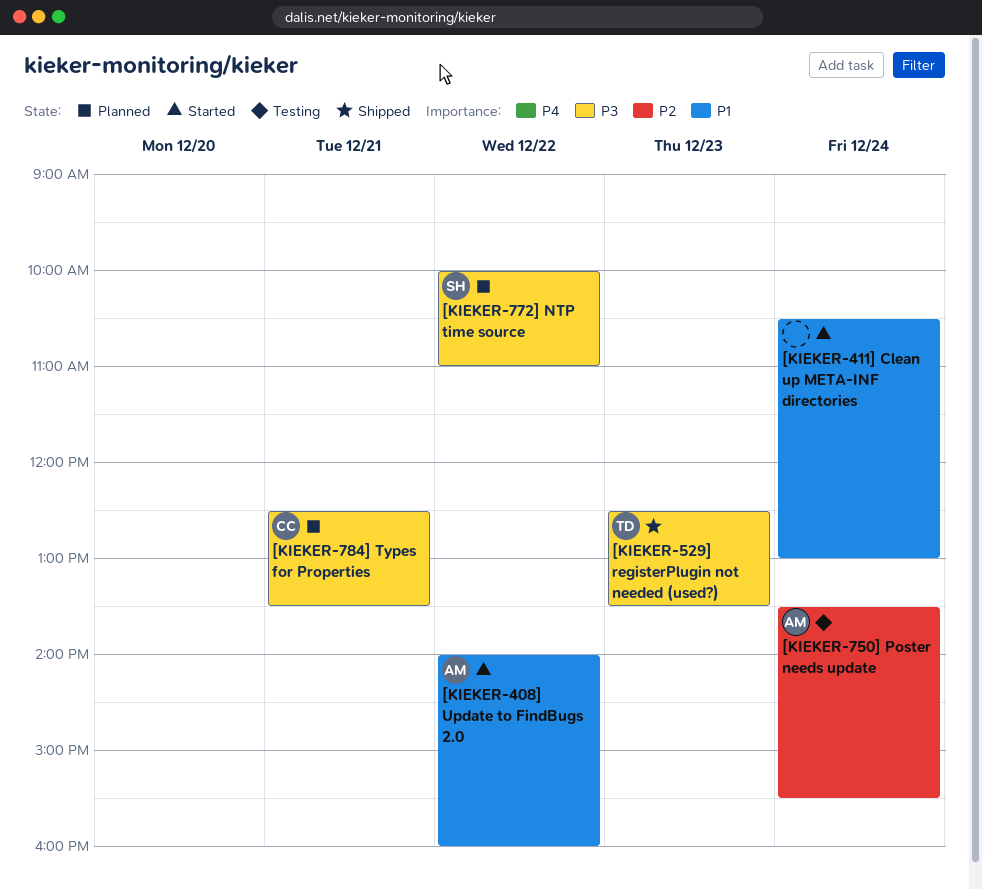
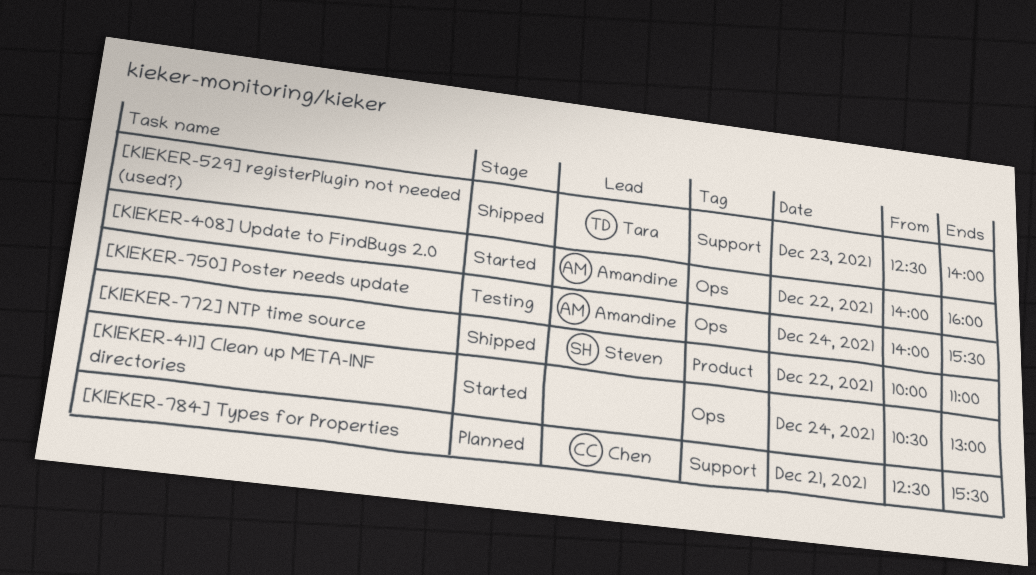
[KIEKER-529] registerPlugin not needed (used?), ends: 13:30 -> 14:00
[KIEKER-750] Poster needs update, begins: 13:30 -> 14:00
[KIEKER-772] NTP time source, status: Planned -> Shipped
[KIEKER-784] Types for Properties, ends: 13:30 -> 15:30

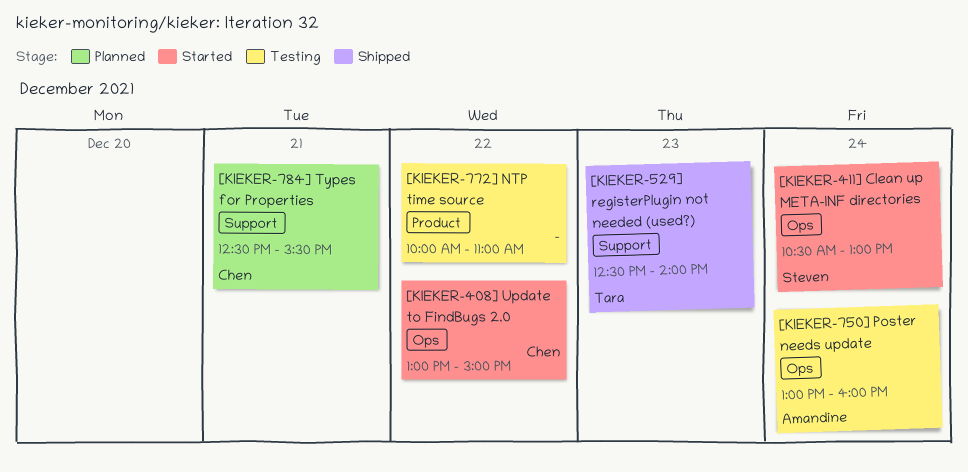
[KIEKER-408] Update to FindBugs 2.0, owner: Amandine -> Chen
[KIEKER-408] Update to FindBugs 2.0, begins: 14:00 -> 13:00
[KIEKER-408] Update to FindBugs 2.0, ends: 16:00 -> 15:00
[KIEKER-411] Clean up META-INF directories, owner: none -> Steven
[KIEKER-750] Poster needs update, begins: 14:00 -> 13:00
[KIEKER-750] Poster needs update, ends: 15:30 -> 16:00
[KIEKER-772] NTP time source, status: Shipped -> Testing
[KIEKER-772] NTP time source, owner: Steven -> none

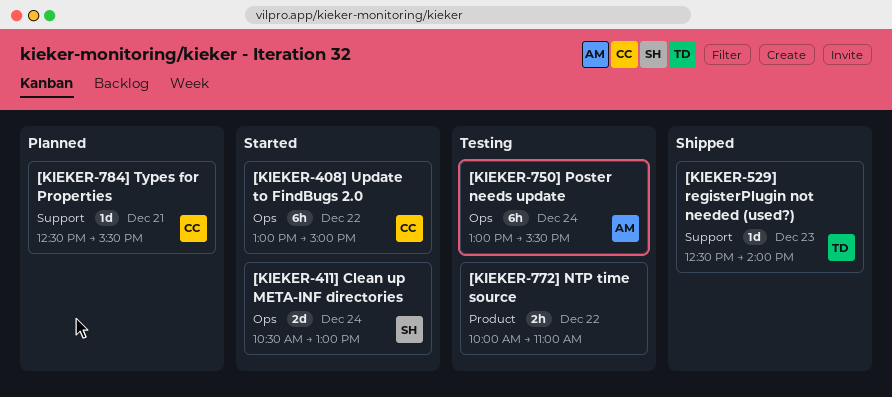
[KIEKER-750] Poster needs update, ends: 16:00 -> 15:30

